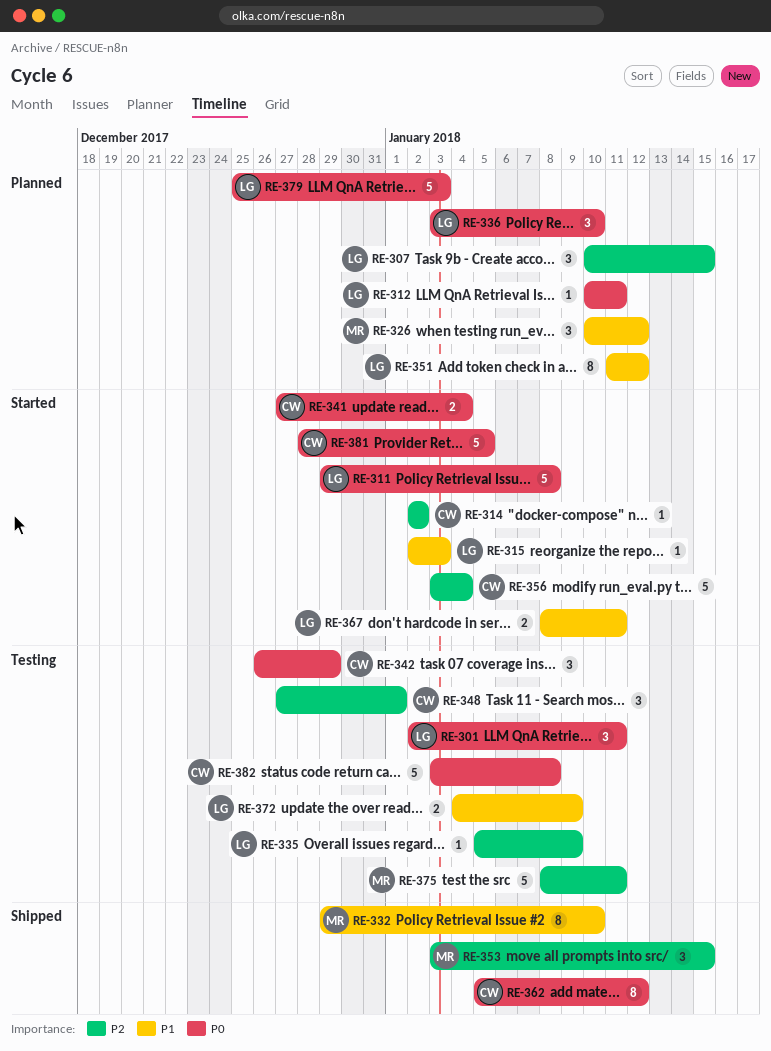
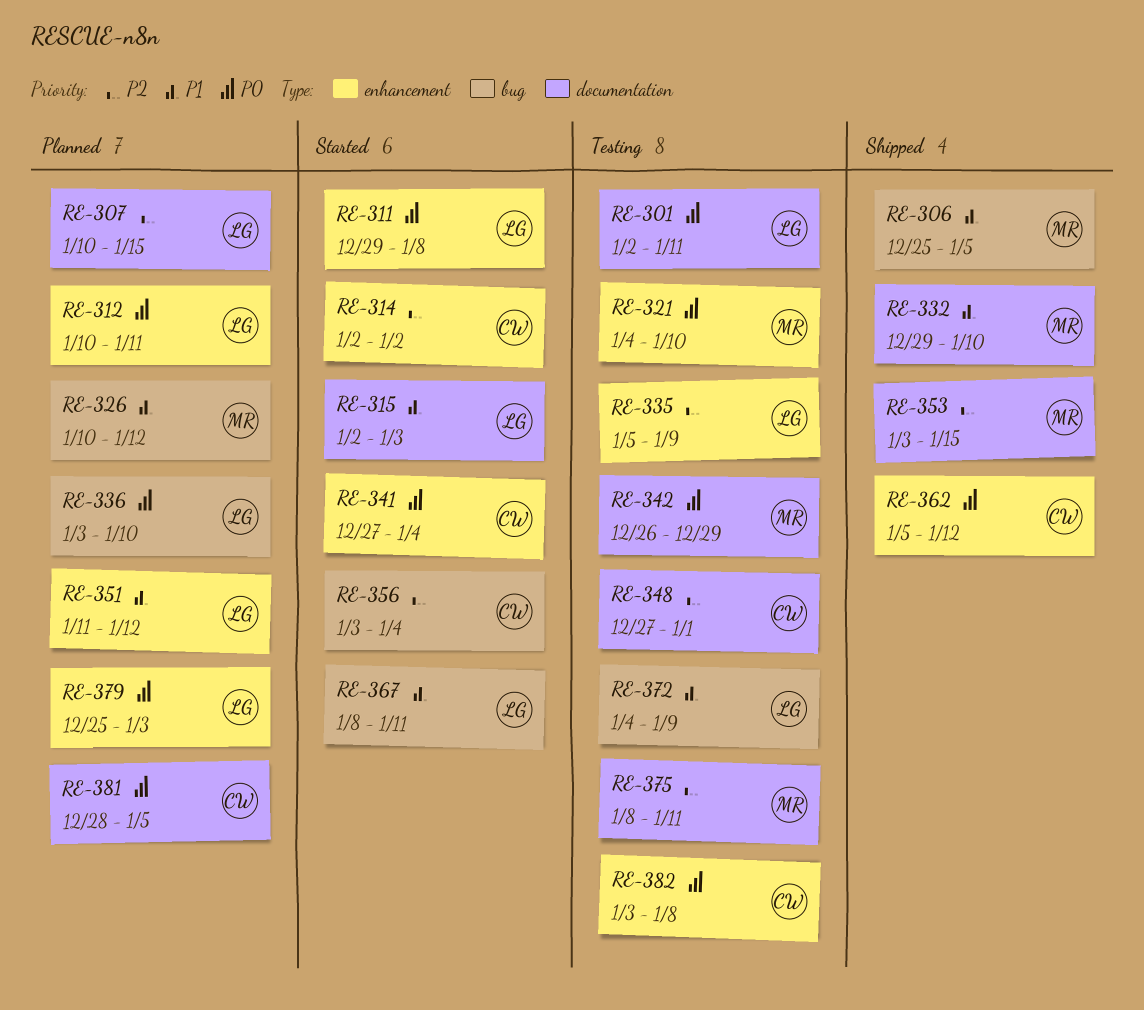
RE-306: none -> present
RE-321: none -> present
RE-342, owner: CW -> MR
RE-381, status: Started -> Planned

